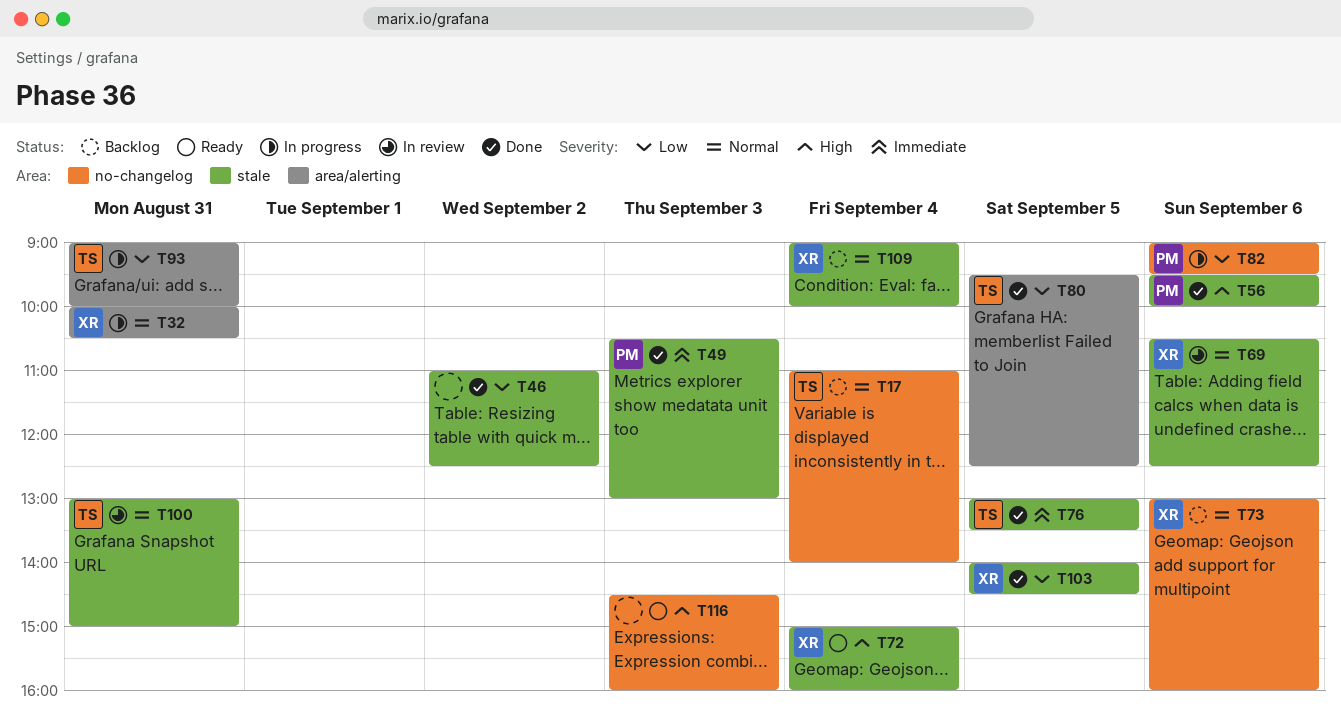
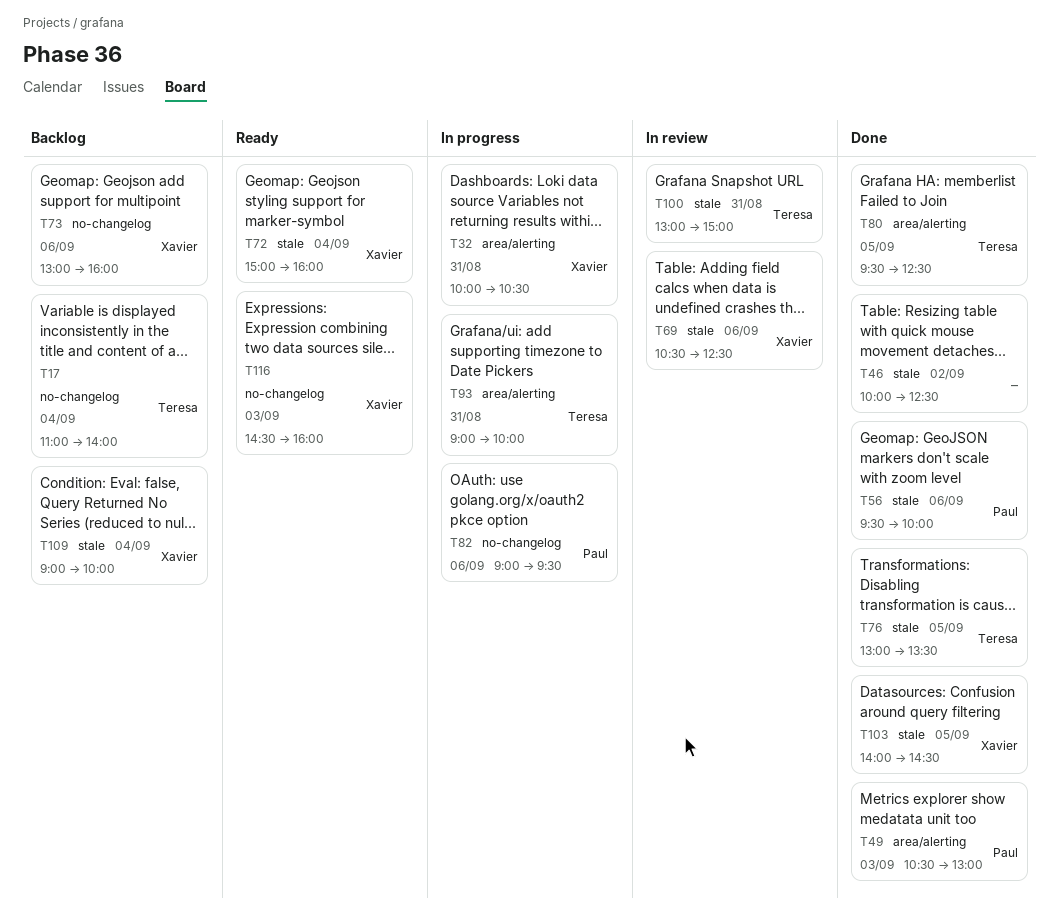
T46, begins: 11:00 -> 10:00
T49, label: stale -> area/alerting
T116, owner: none -> Xavier

